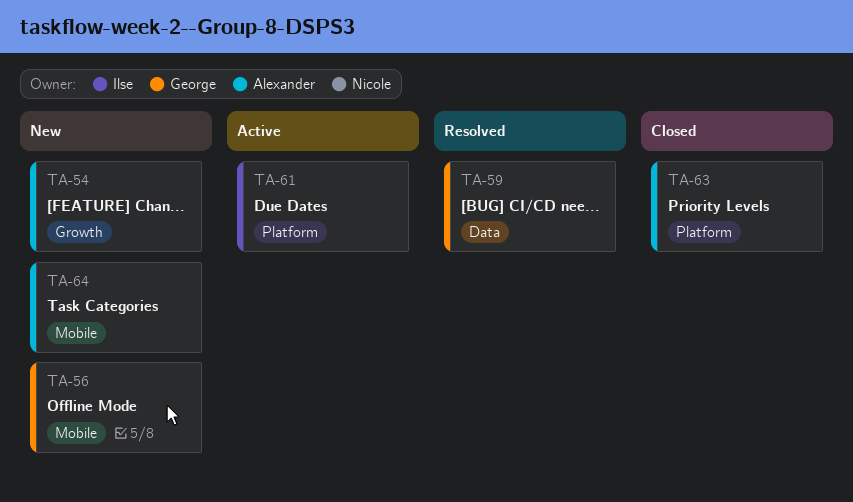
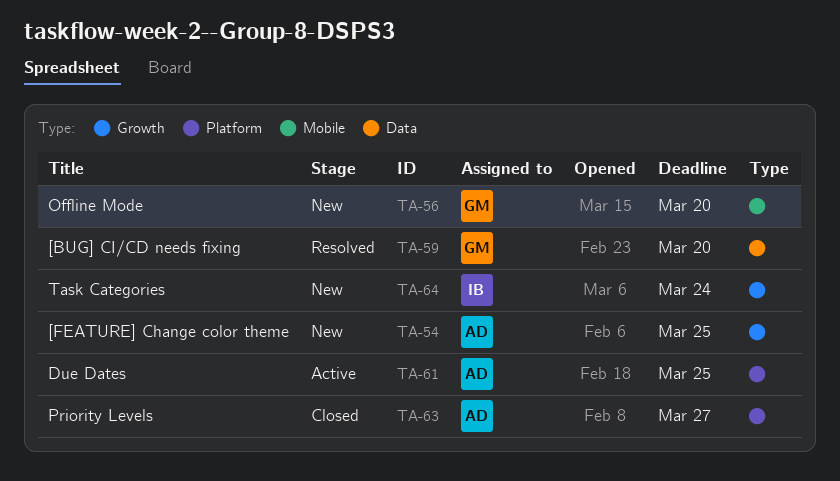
TA-61, owner: Ilse -> Alexander
TA-64, owner: Alexander -> Ilse
TA-64, label: Mobile -> Growth

